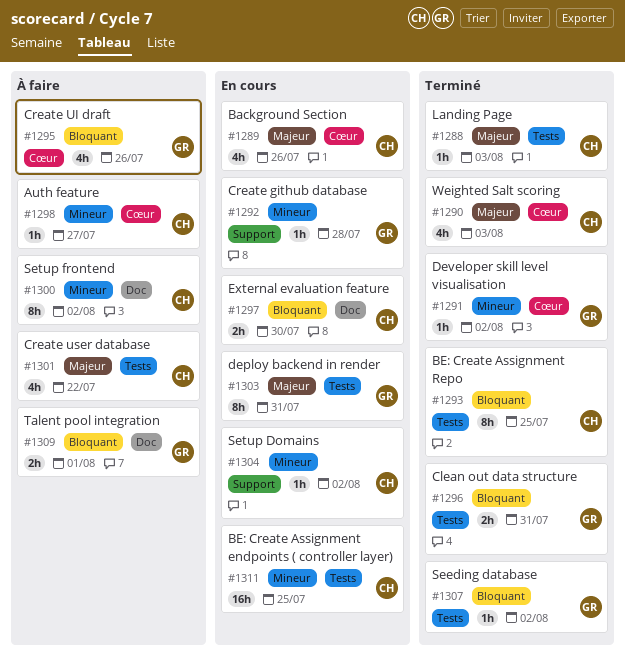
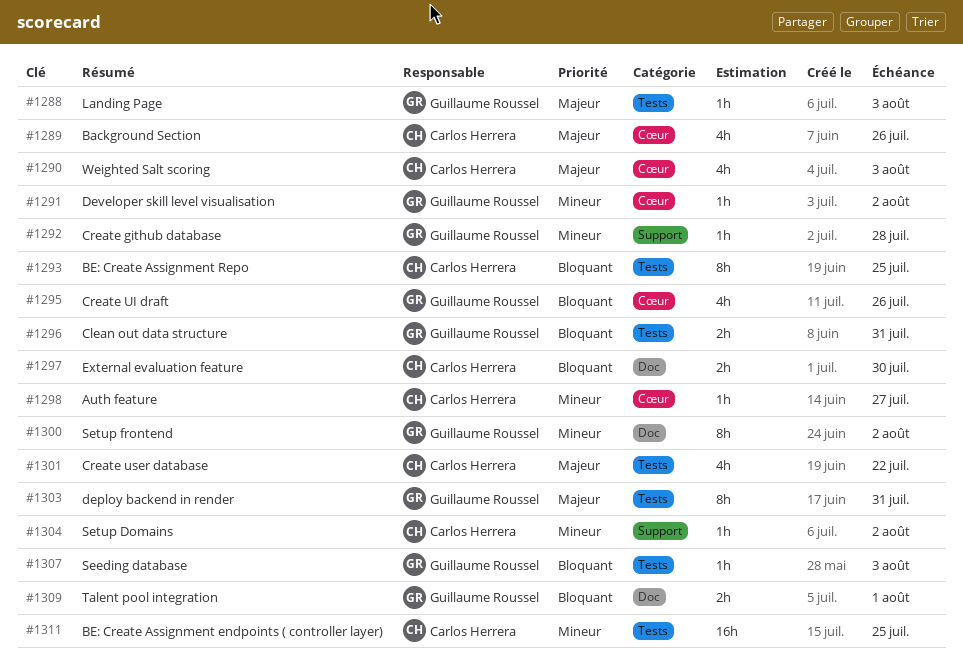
#1288, owner: Carlos Herrera -> Guillaume Roussel
#1300, owner: Carlos Herrera -> Guillaume Roussel
#1307, due: Aug 2 -> Aug 3

